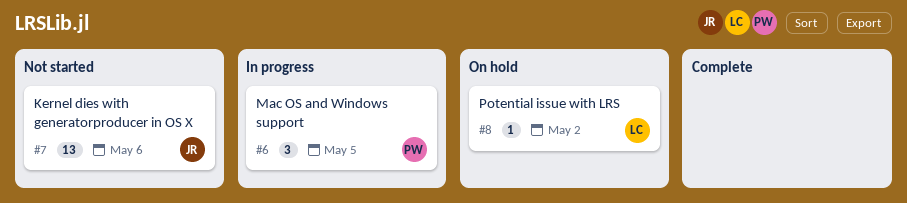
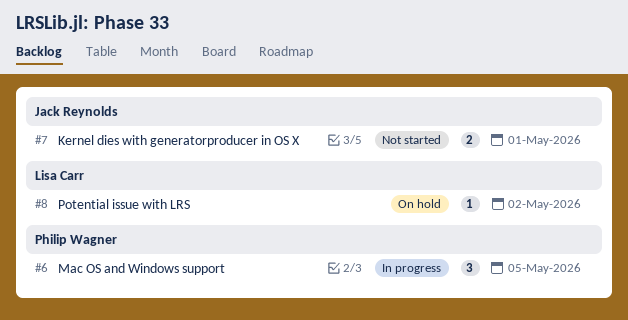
#7, estimate: 13 -> 2
#7, due: May 6 -> May 1

